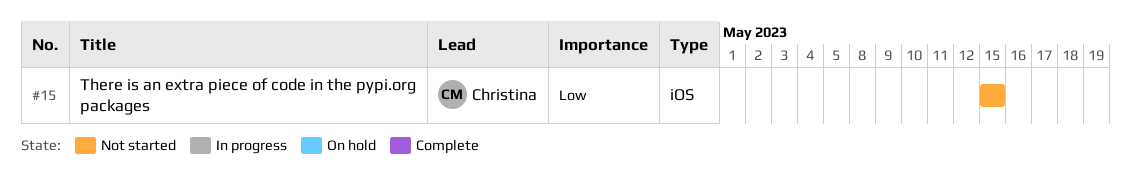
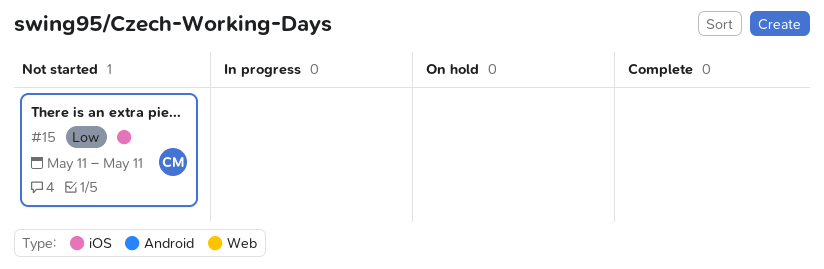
#15, start: May 15 -> May 11
#15, due: May 15 -> May 11

